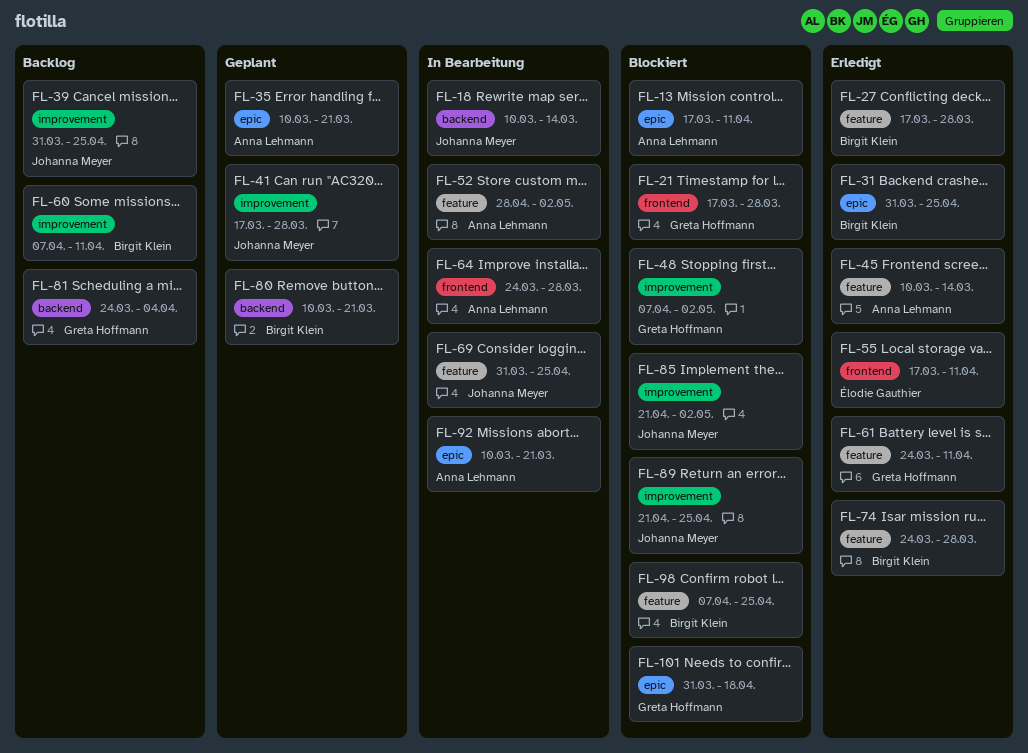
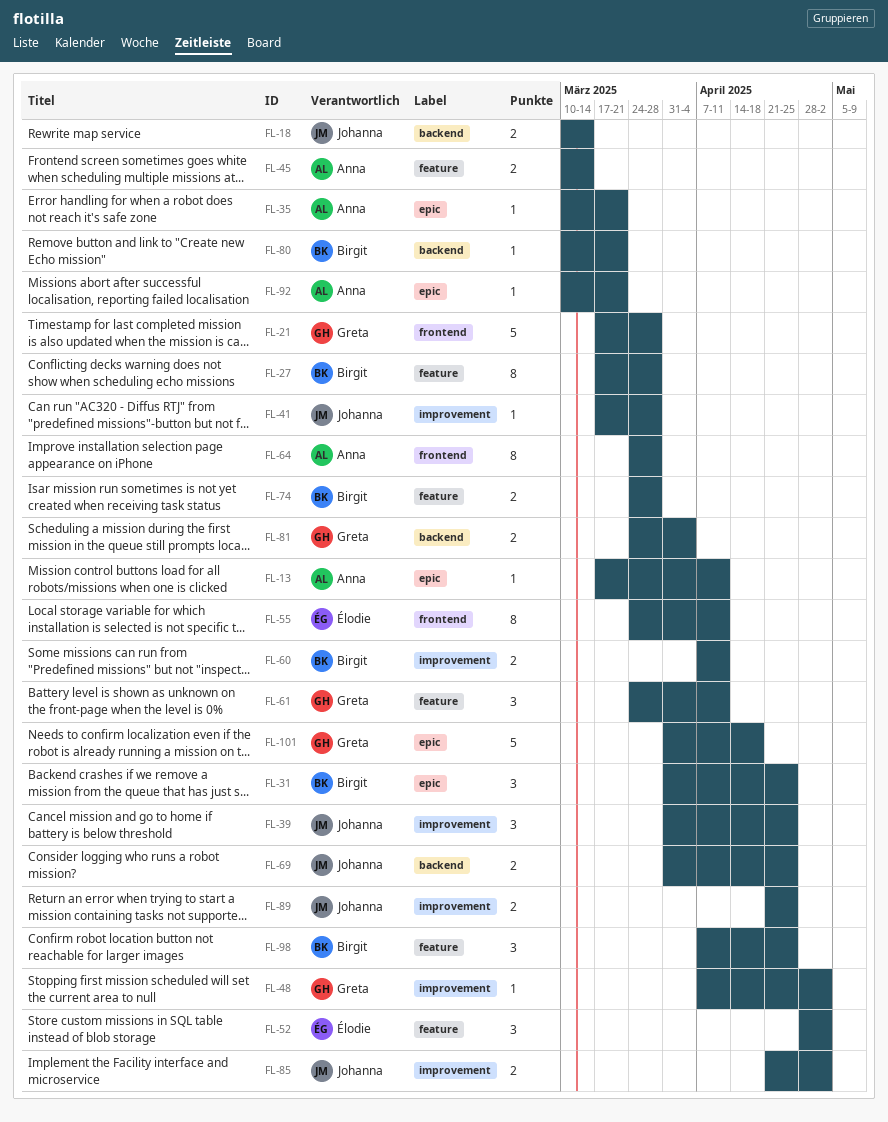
FL-52, owner: Anna Lehmann -> Élodie Gauthier
FL-55, start: Mar 17 -> Mar 24
FL-69, label: feature -> backend

